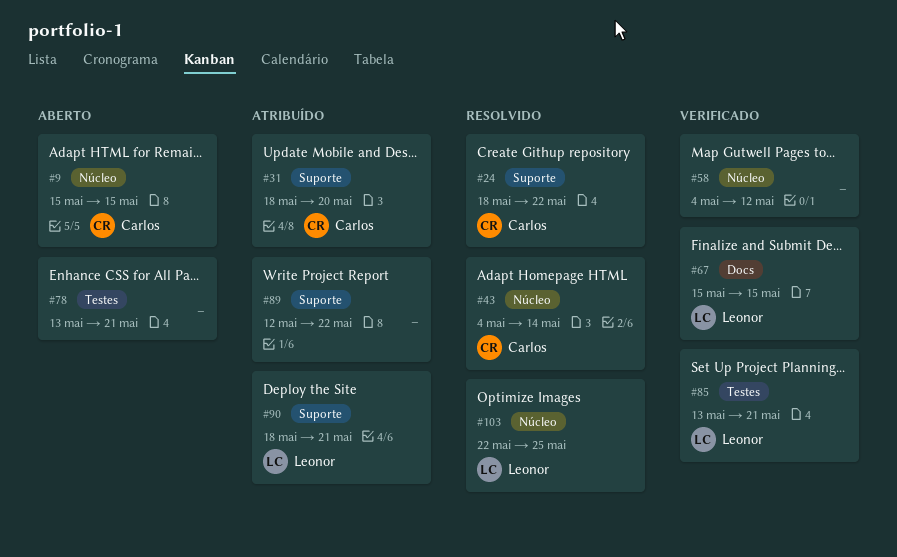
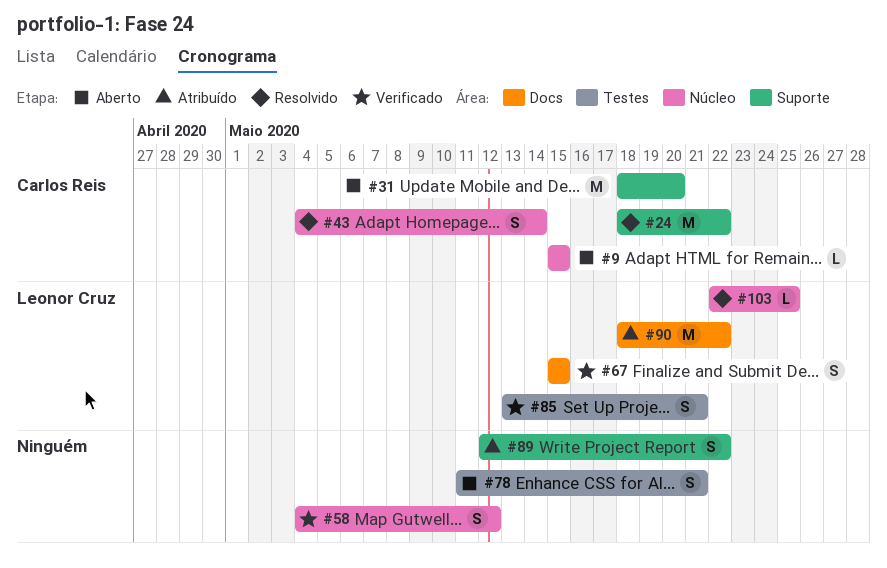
#31, status: Atribuído -> Aberto
#78, start: May 13 -> May 11
#90, label: Suporte -> Docs
#90, due: May 21 -> May 22

